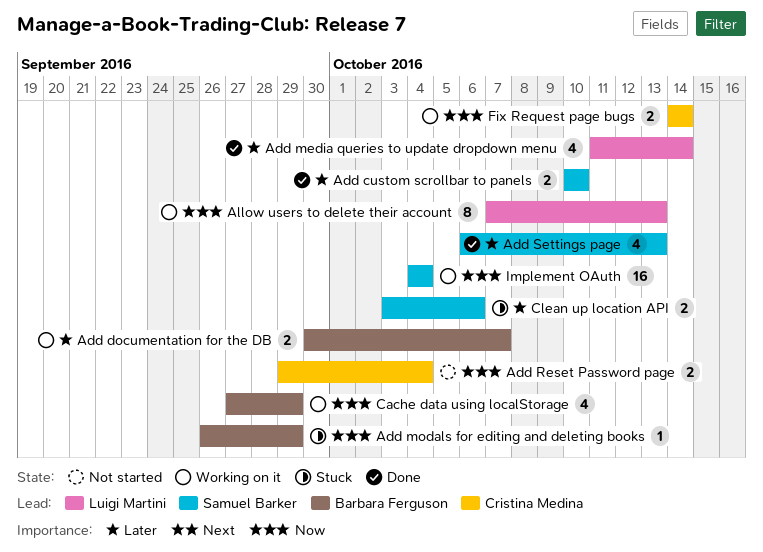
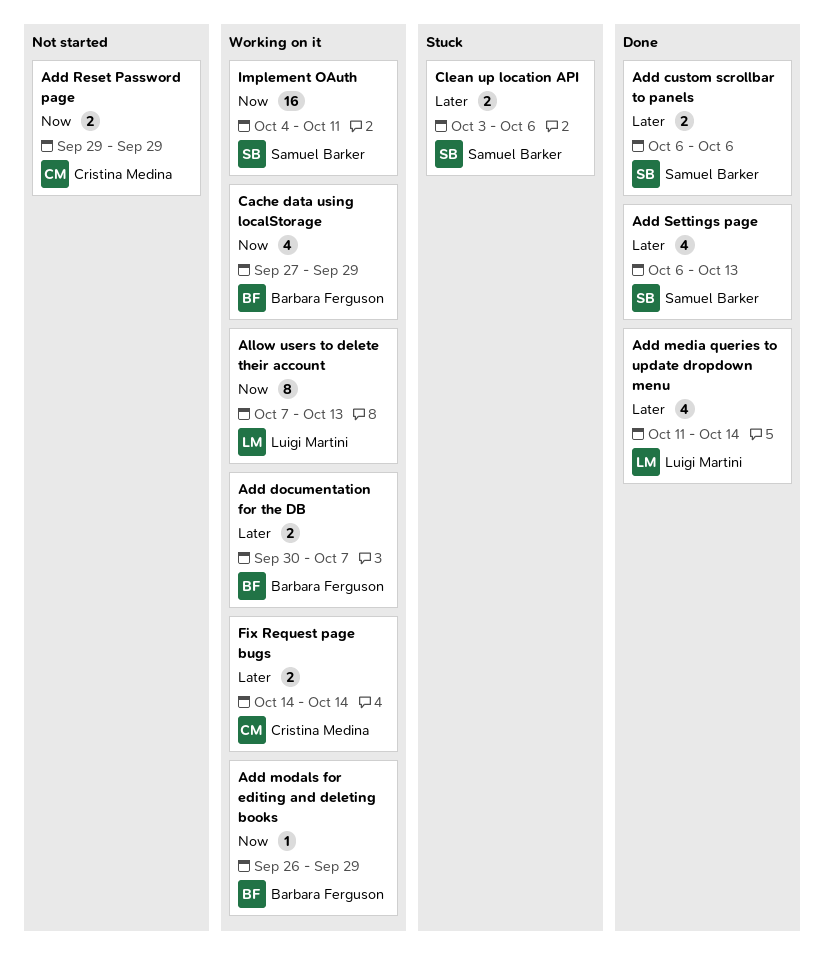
Add custom scrollbar to panels, start: Oct 10 -> Oct 6
Add custom scrollbar to panels, due: Oct 10 -> Oct 6
Add modals for editing and deleting books, status: Stuck -> Working on it
Add Reset Password page, due: Oct 4 -> Sep 29
Fix Request page bugs, priority: Now -> Later
Implement OAuth, due: Oct 4 -> Oct 11

